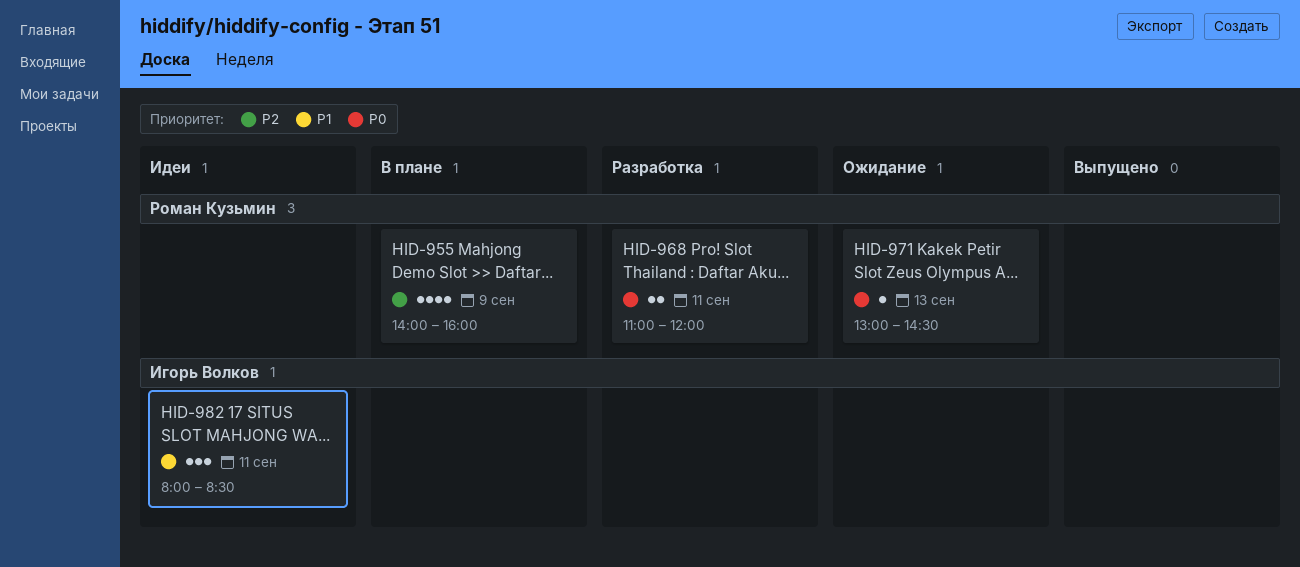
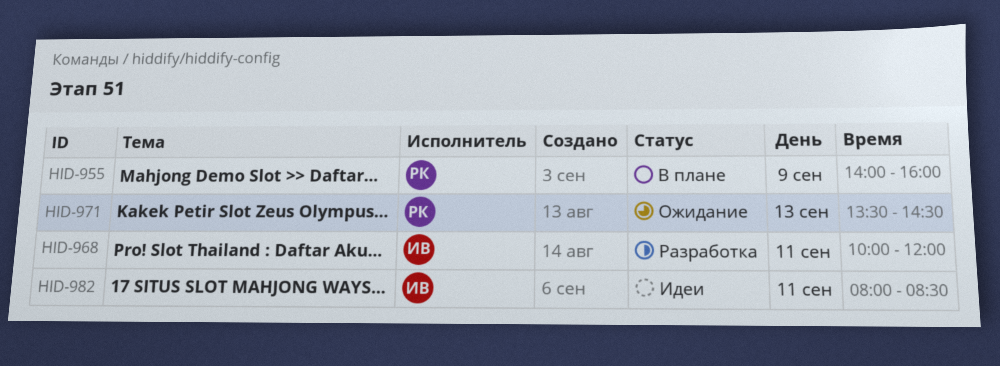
HID-968, owner: Роман Кузьмин -> Игорь Волков
HID-968, begins: 11:00 -> 10:00
HID-971, begins: 13:00 -> 13:30

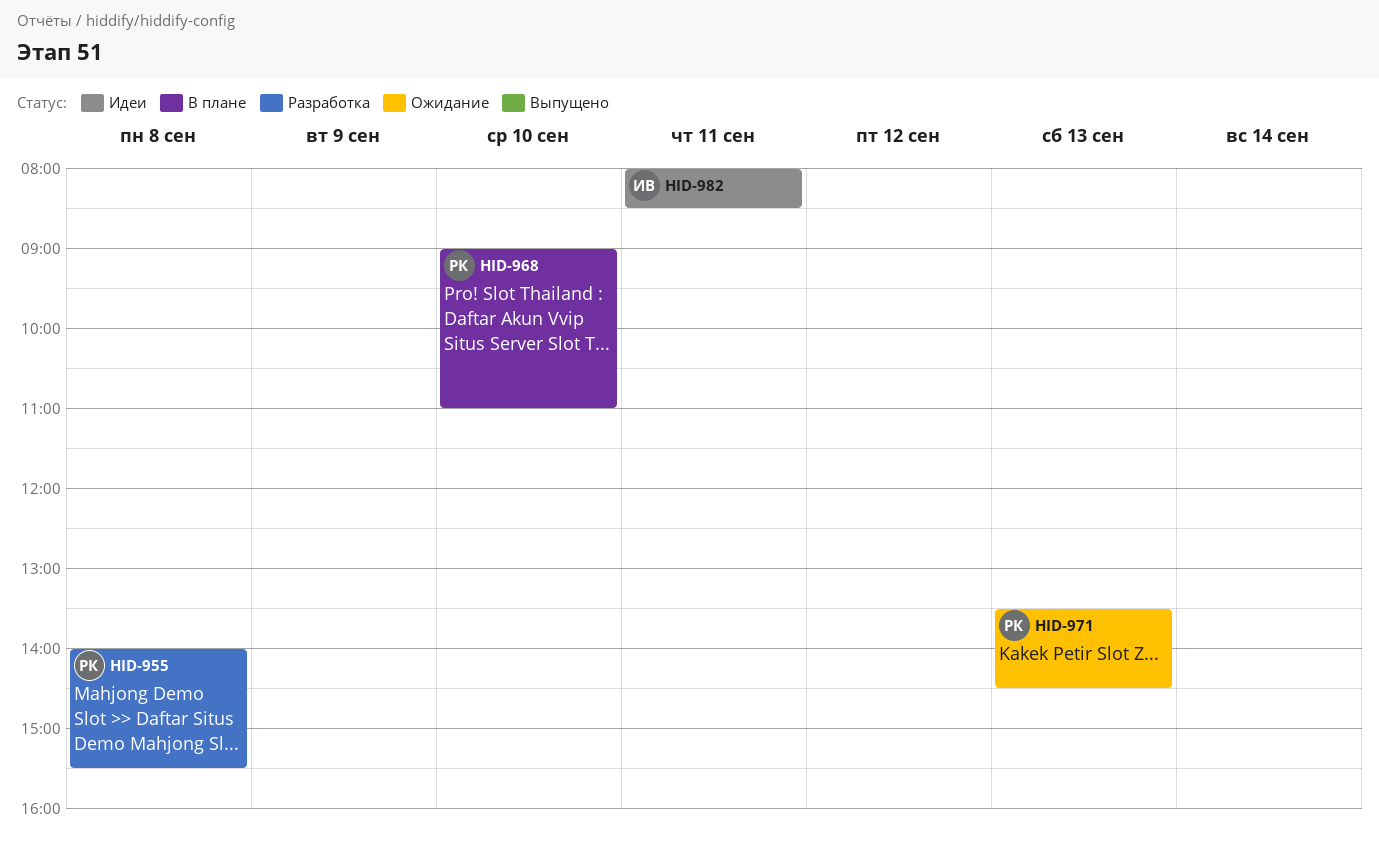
HID-955, status: В плане -> Разработка
HID-955, day: Sep 9 -> Sep 8
HID-955, ends: 16:00 -> 15:30
HID-968, status: Разработка -> В плане
HID-968, owner: ИВ -> РК
HID-968, day: Sep 11 -> Sep 10
HID-968, begins: 10:00 -> 09:00
HID-968, ends: 12:00 -> 11:00

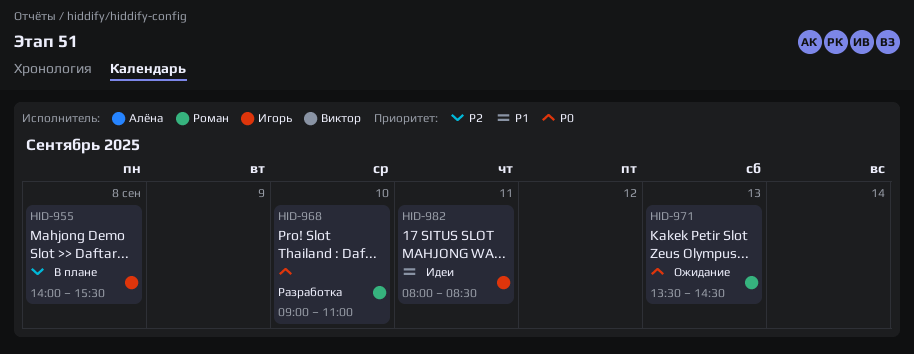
HID-955, status: Разработка -> В плане
HID-955, owner: Роман -> Игорь
HID-968, status: В плане -> Разработка

